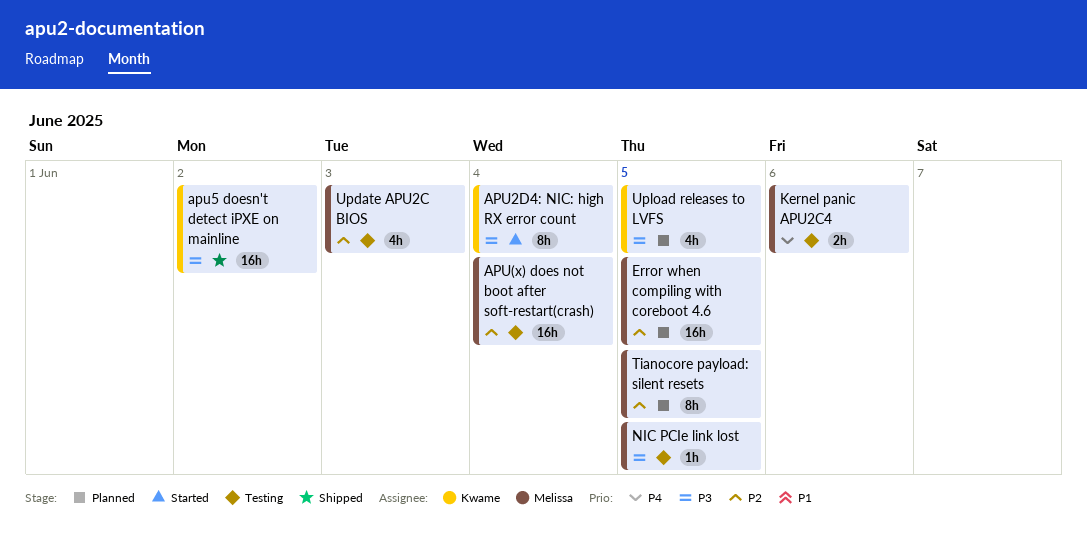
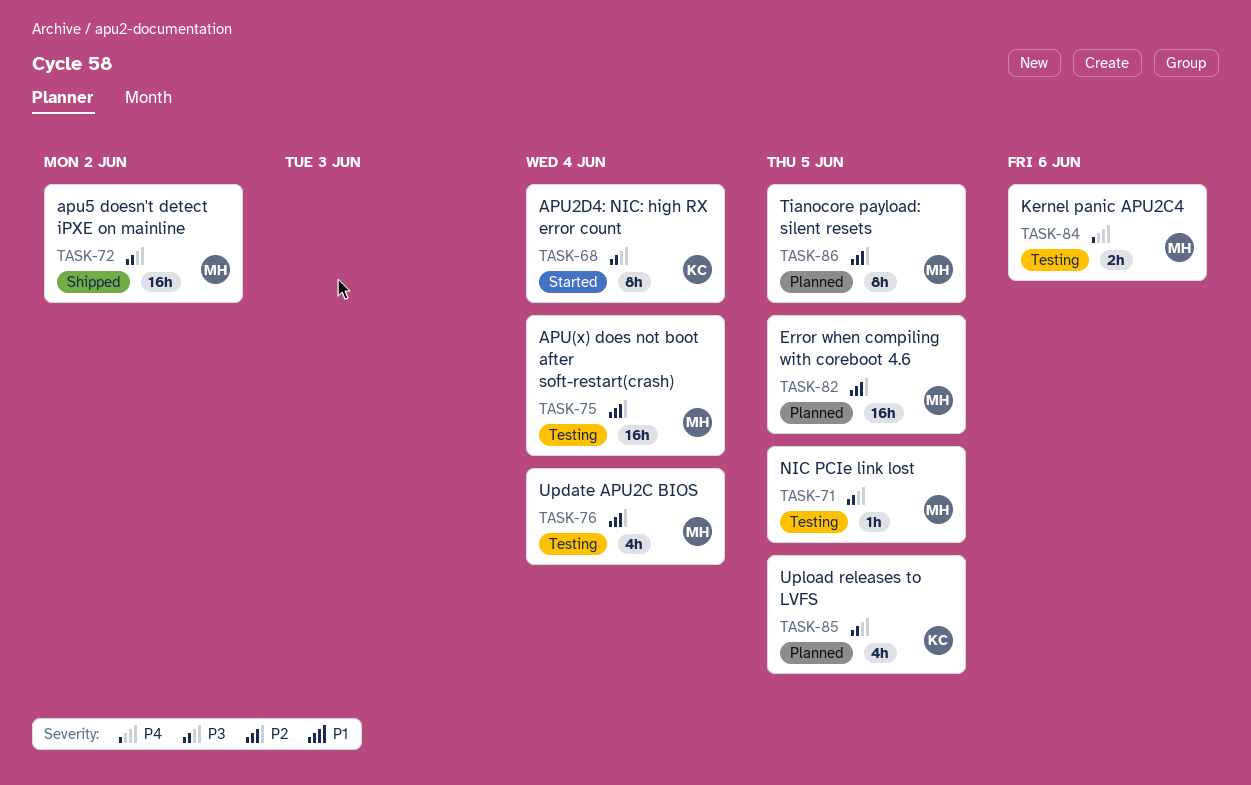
apu5 doesn't detect iPXE on mainline, owner: Kwame -> Melissa
Update APU2C BIOS, due: Jun 3 -> Jun 4

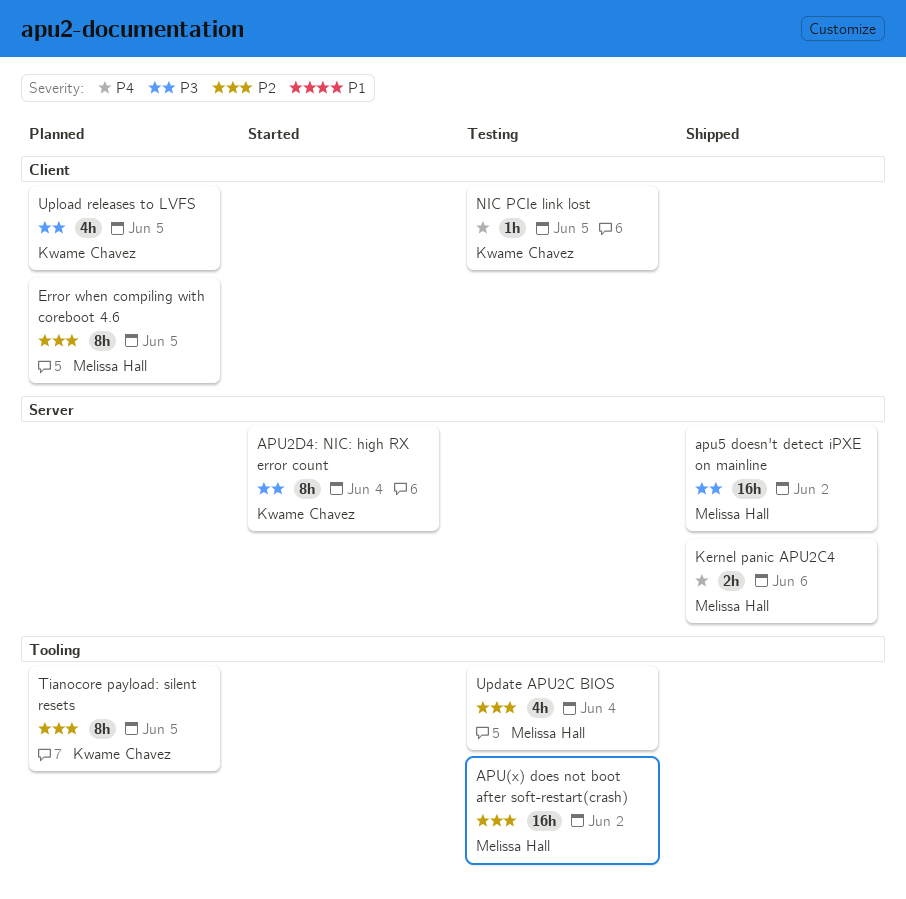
APU(x) does not boot after soft-restart(crash), due: Jun 4 -> Jun 2
Error when compiling with coreboot 4.6, estimate: 16h -> 8h
Kernel panic APU2C4, status: Testing -> Shipped
NIC PCIe link lost, owner: Melissa Hall -> Kwame Chavez
NIC PCIe link lost, priority: P3 -> P4
Tianocore payload: silent resets, owner: Melissa Hall -> Kwame Chavez

